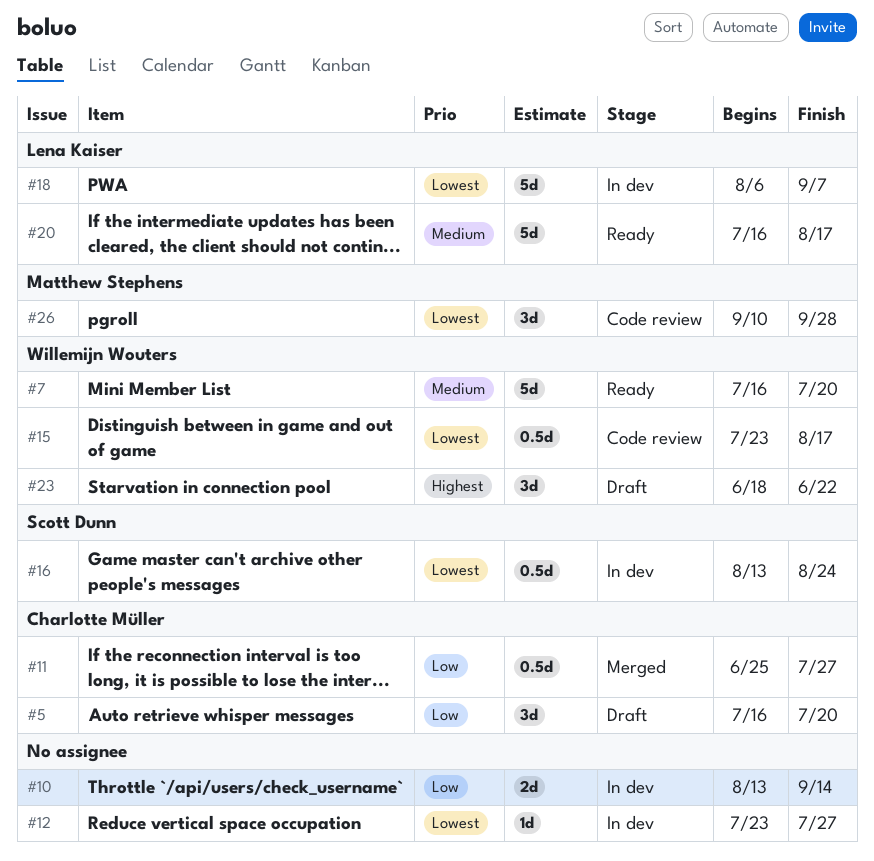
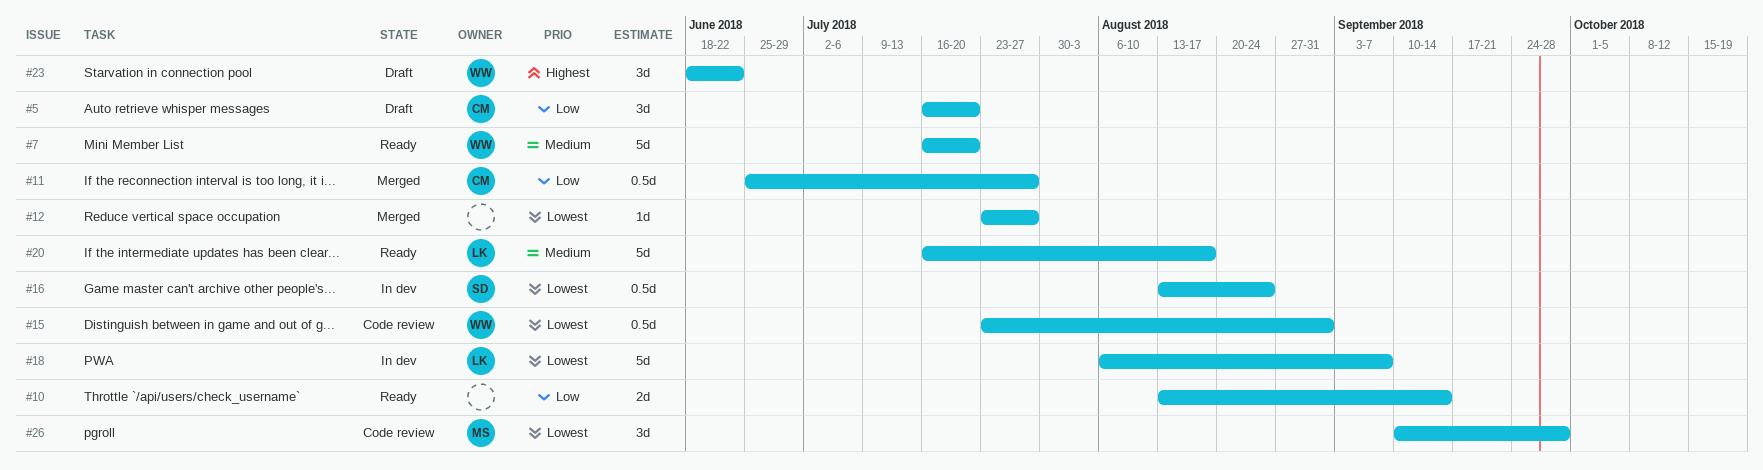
#10, status: In dev -> Ready
#12, status: In dev -> Merged
#15, due: Aug 17 -> Aug 31

